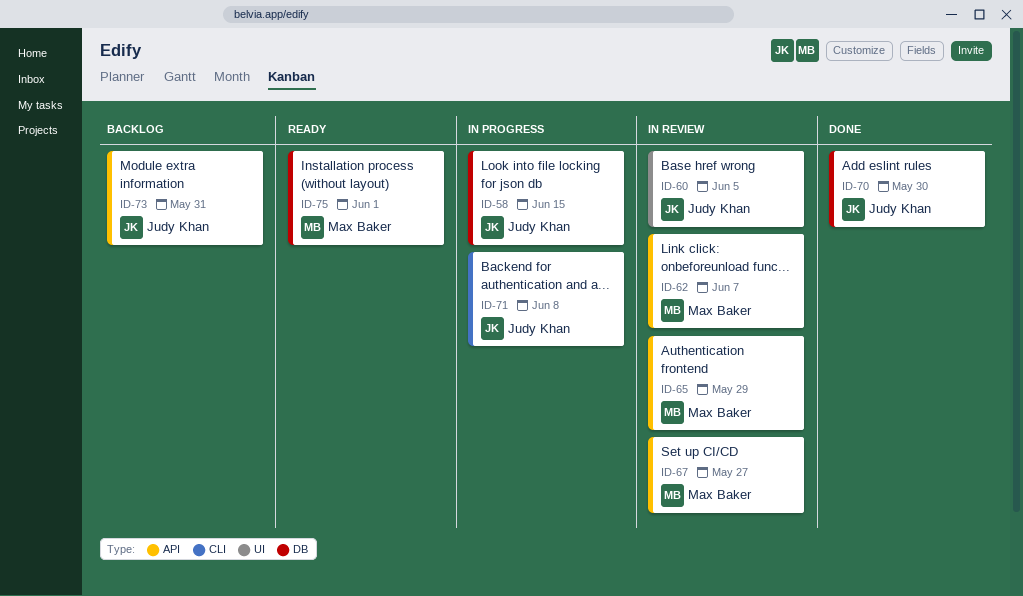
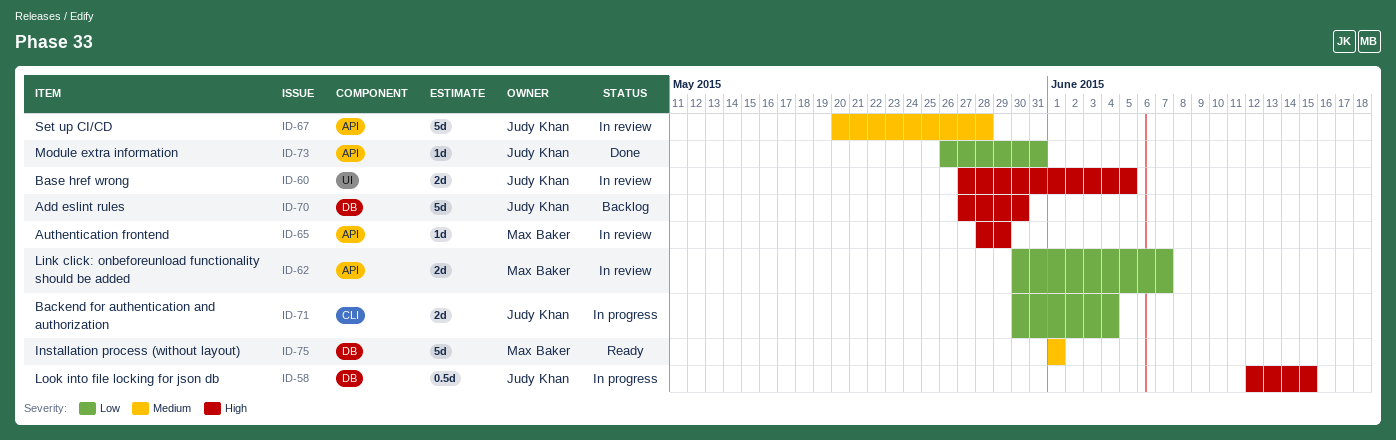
ID-67, owner: Max Baker -> Judy Khan
ID-67, due: May 27 -> May 28
ID-70, status: Done -> Backlog
ID-71, due: Jun 8 -> Jun 4
ID-73, status: Backlog -> Done

